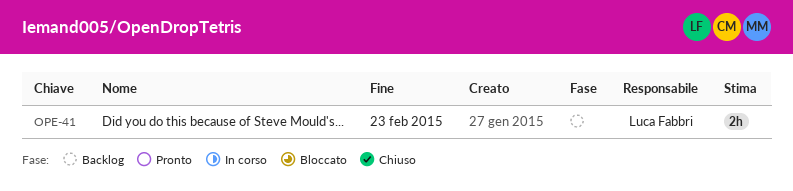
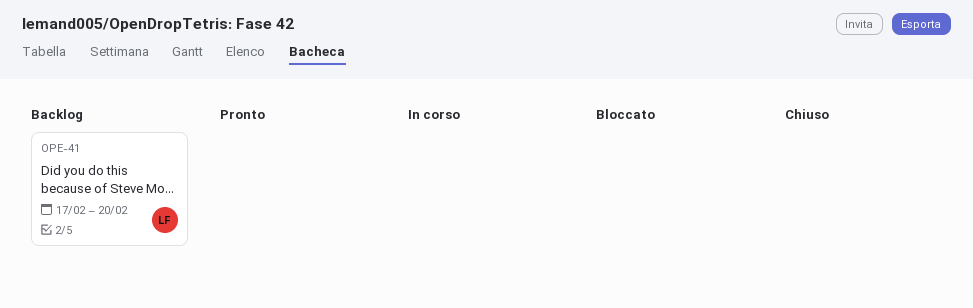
OPE-41, due: Feb 23 -> Feb 20

